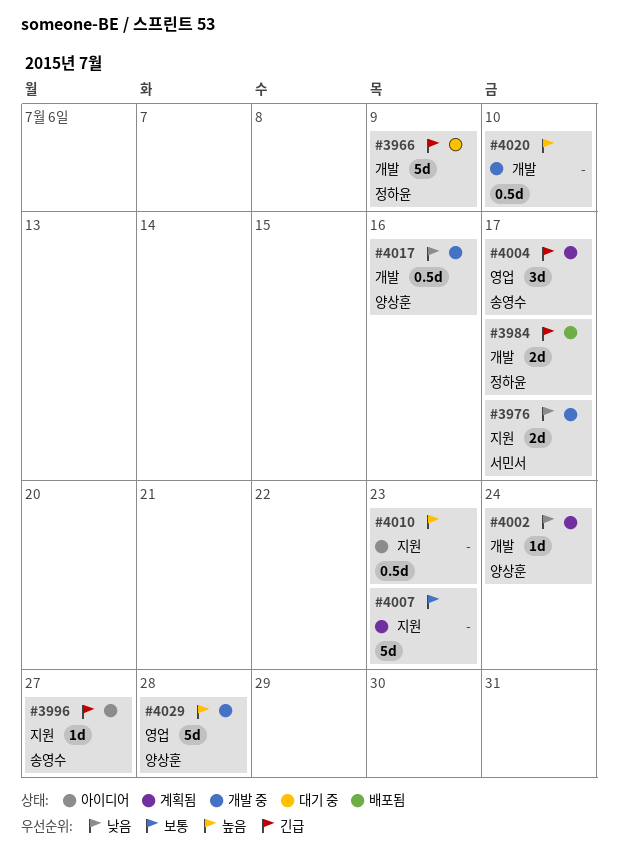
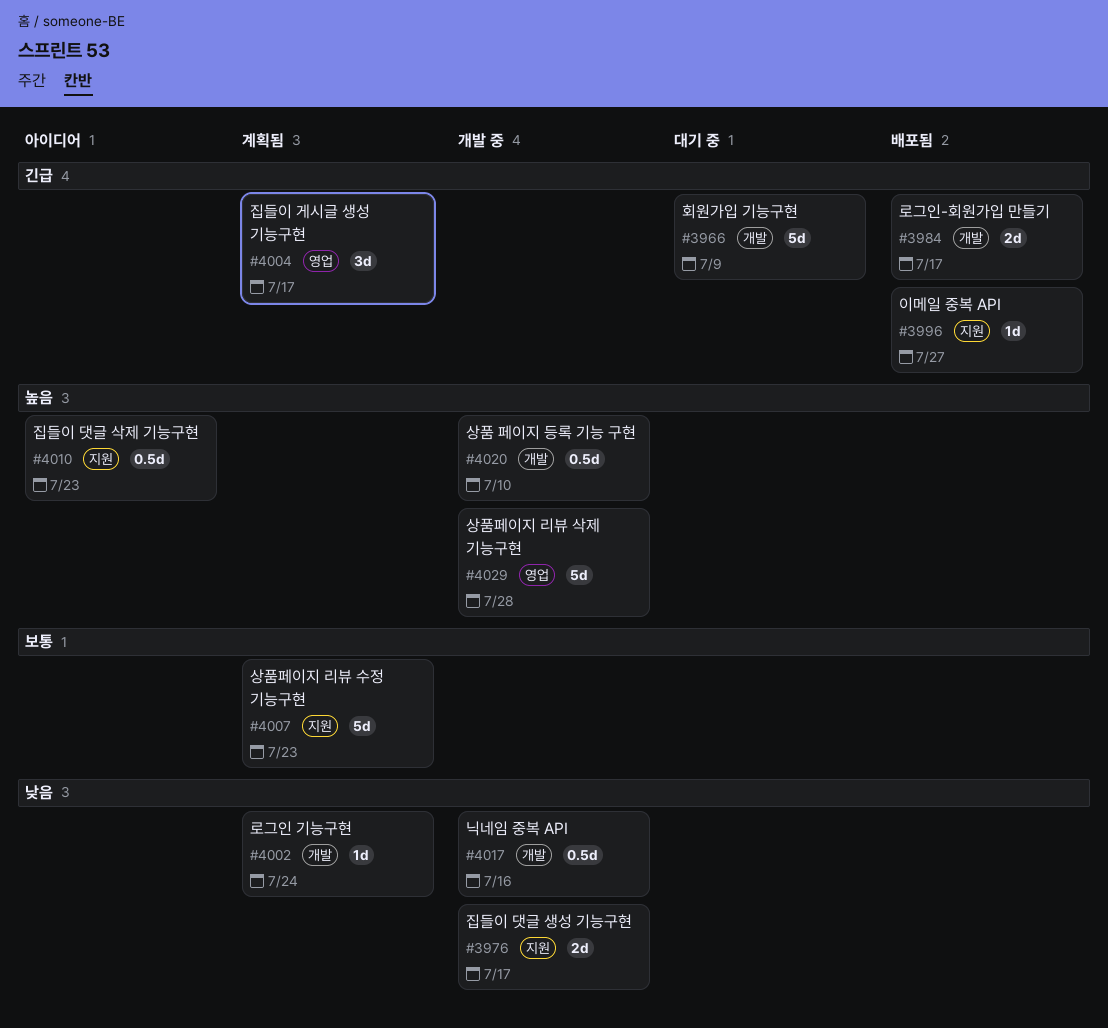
#3996, status: 아이디어 -> 배포됨

